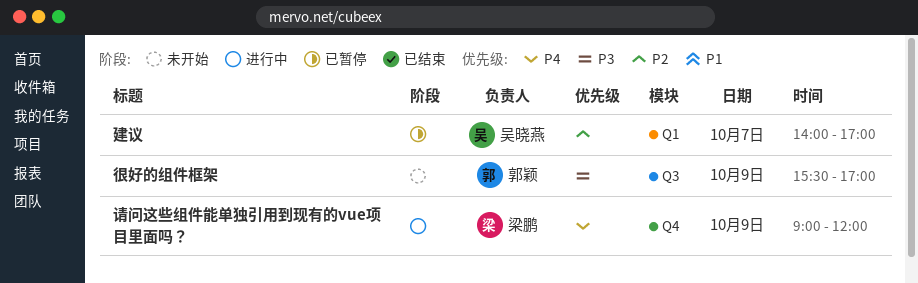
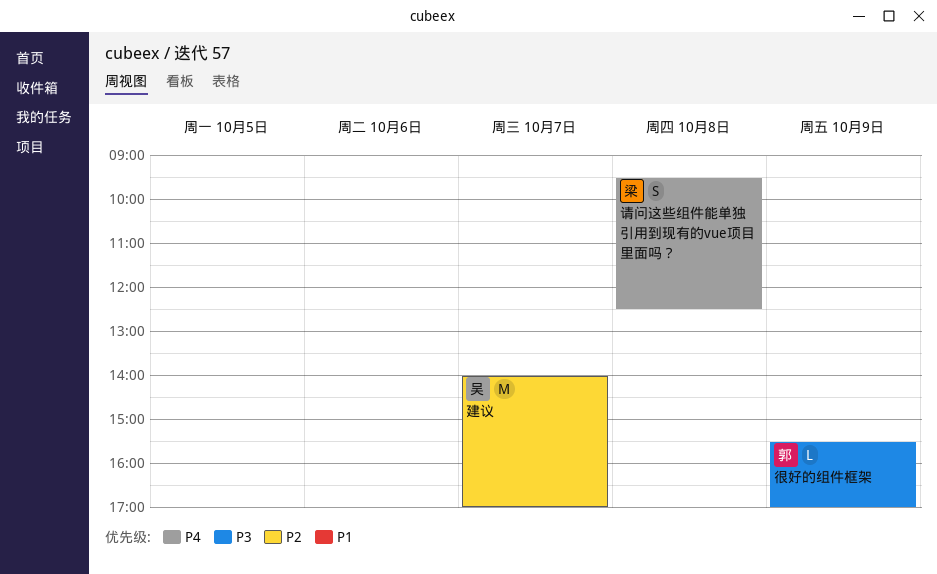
请问这些组件能单独引用到现有的vue项目里面吗？, day: Oct 9 -> Oct 8
请问这些组件能单独引用到现有的vue项目里面吗？, begins: 09:00 -> 09:30
请问这些组件能单独引用到现有的vue项目里面吗？, ends: 12:00 -> 12:30

